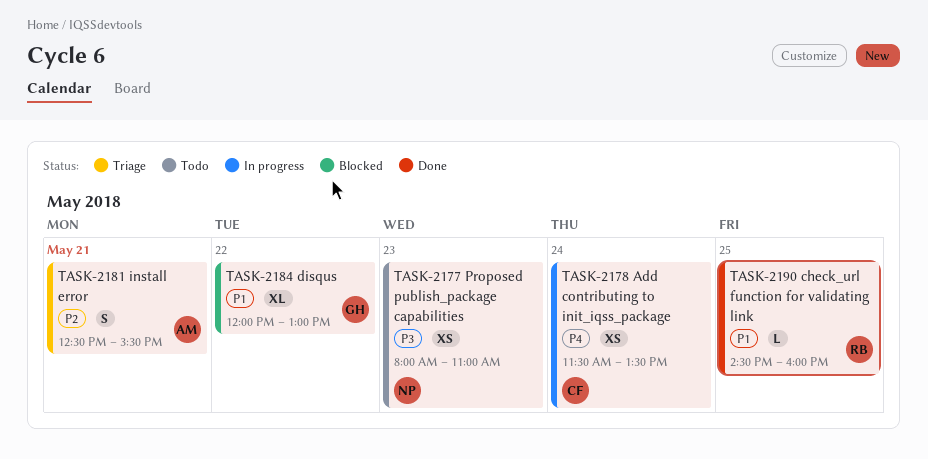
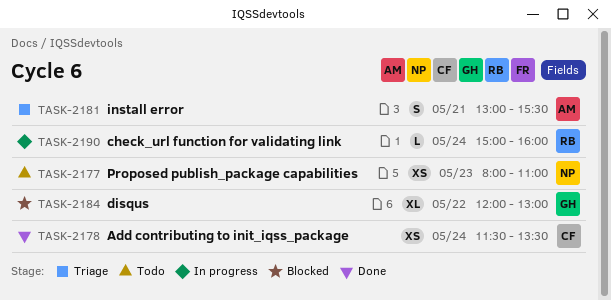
TASK-2178, status: In progress -> Done
TASK-2181, begins: 12:30 -> 13:00
TASK-2190, status: Done -> In progress
TASK-2190, day: May 25 -> May 24
TASK-2190, begins: 14:30 -> 15:00

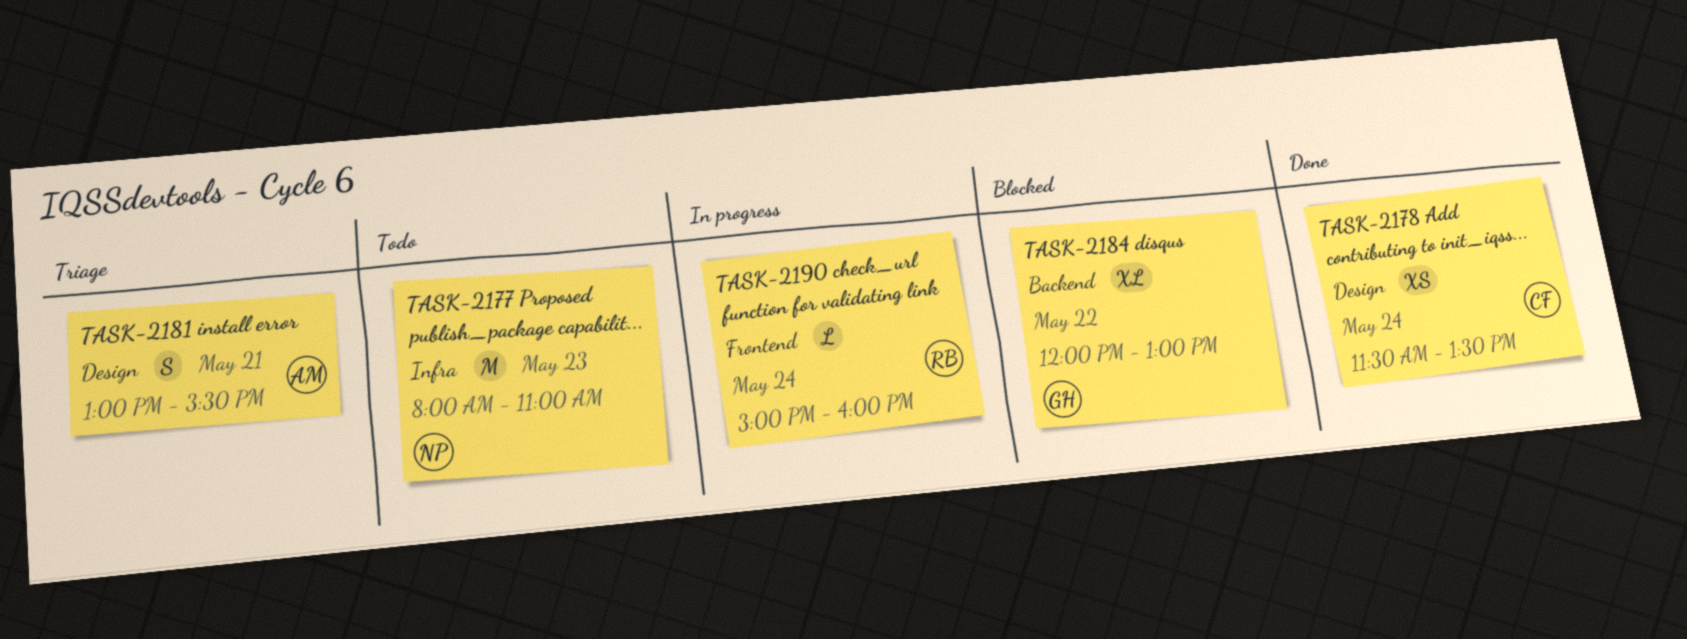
TASK-2177, estimate: XS -> M

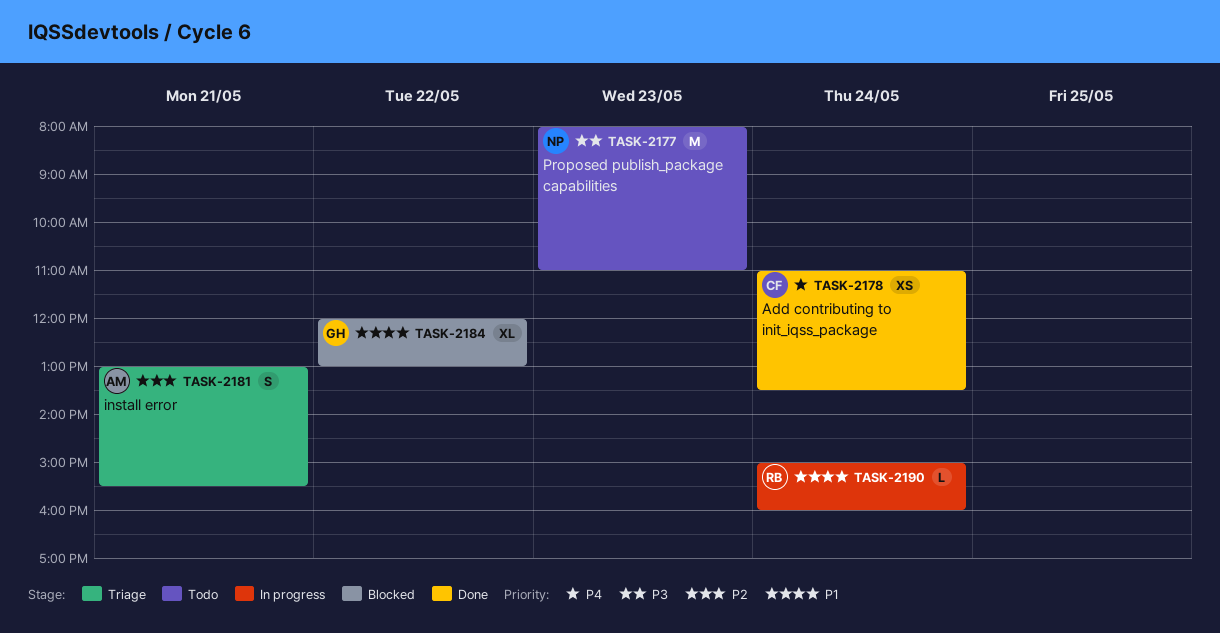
TASK-2178, begins: 11:30 -> 11:00

